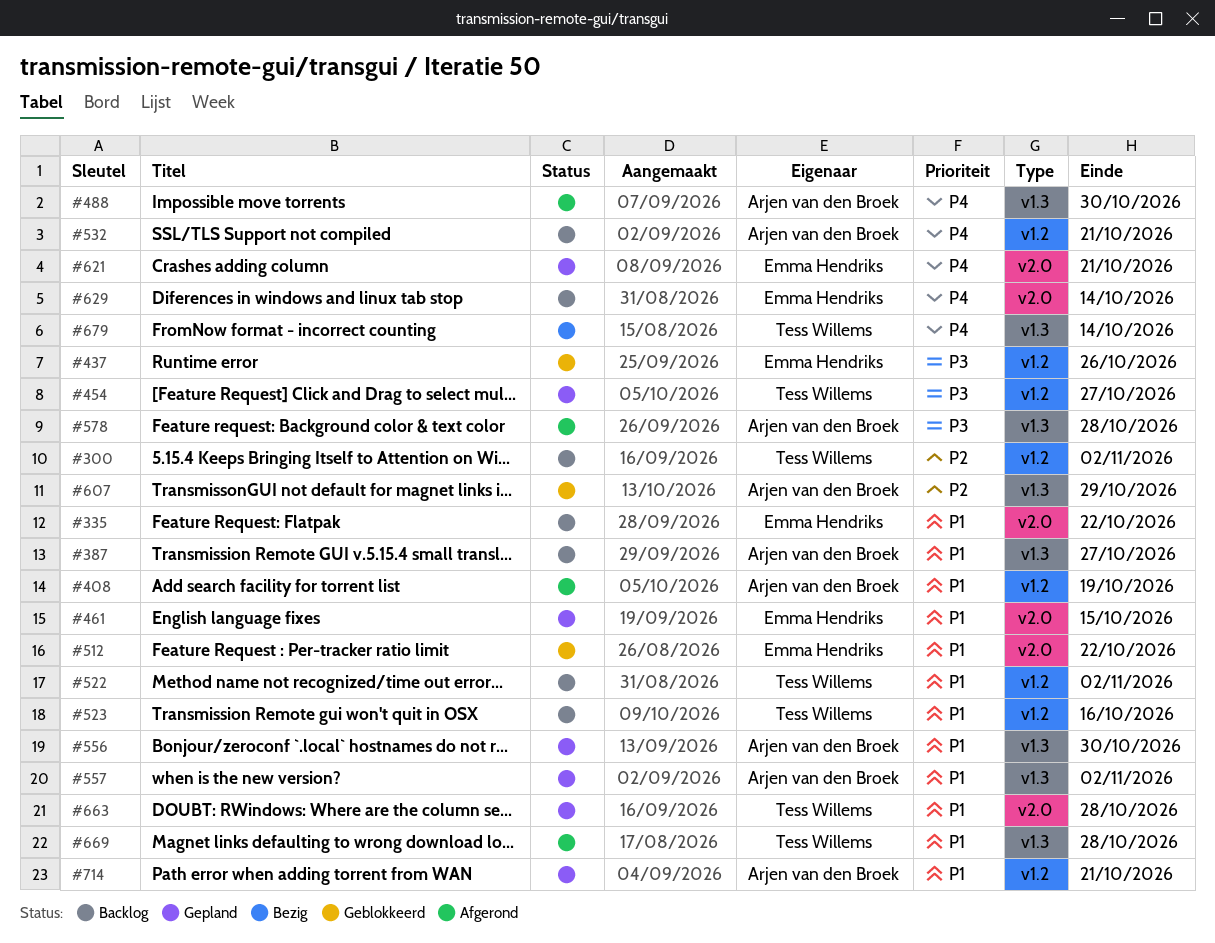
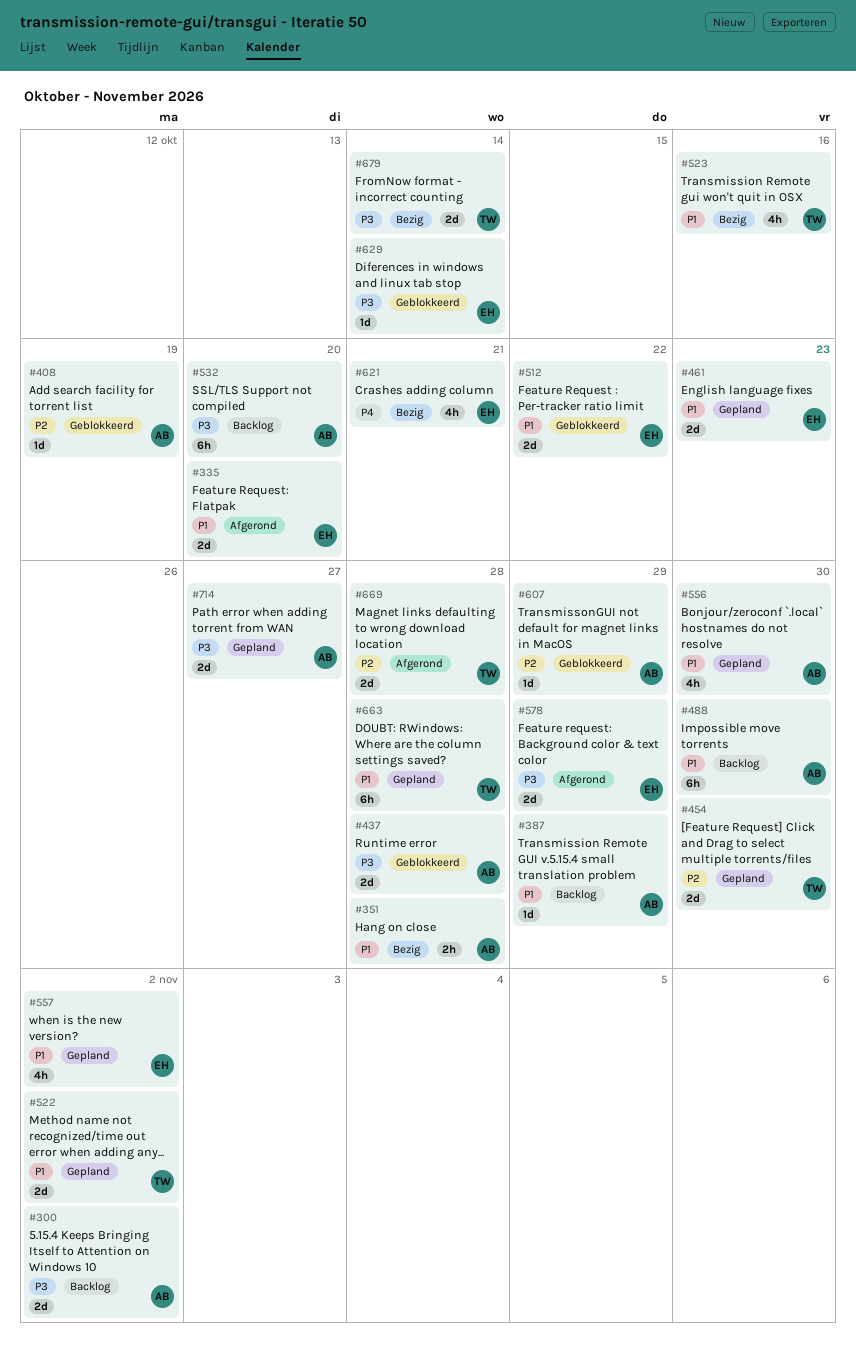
#300, owner: Tess Willems -> Arjen van den Broek
#300, priority: P2 -> P3
#335, status: Backlog -> Afgerond
#335, due: Oct 22 -> Oct 20
#351: none -> present
#387, due: Oct 27 -> Oct 29
#408, status: Afgerond -> Geblokkeerd
#408, priority: P1 -> P2
#437, owner: Emma Hendriks -> Arjen van den Broek
#437, due: Oct 26 -> Oct 28
#454, priority: P3 -> P2
#454, due: Oct 27 -> Oct 30
#461, due: Oct 15 -> Oct 23
#488, status: Afgerond -> Backlog
#488, priority: P4 -> P1
#522, status: Backlog -> Gepland
#523, status: Backlog -> Bezig
#532, priority: P4 -> P3
#532, due: Oct 21 -> Oct 20
#557, owner: Arjen van den Broek -> Emma Hendriks
#578, owner: Arjen van den Broek -> Emma Hendriks
#578, due: Oct 28 -> Oct 29
#621, status: Gepland -> Bezig
#629, status: Backlog -> Geblokkeerd
#629, priority: P4 -> P3
#669, priority: P1 -> P2
#679, priority: P4 -> P3
#714, priority: P1 -> P3
#714, due: Oct 21 -> Oct 27

